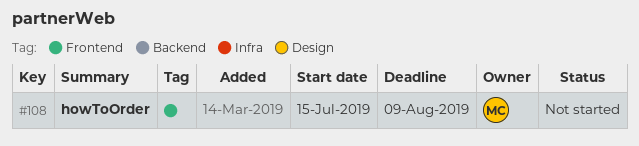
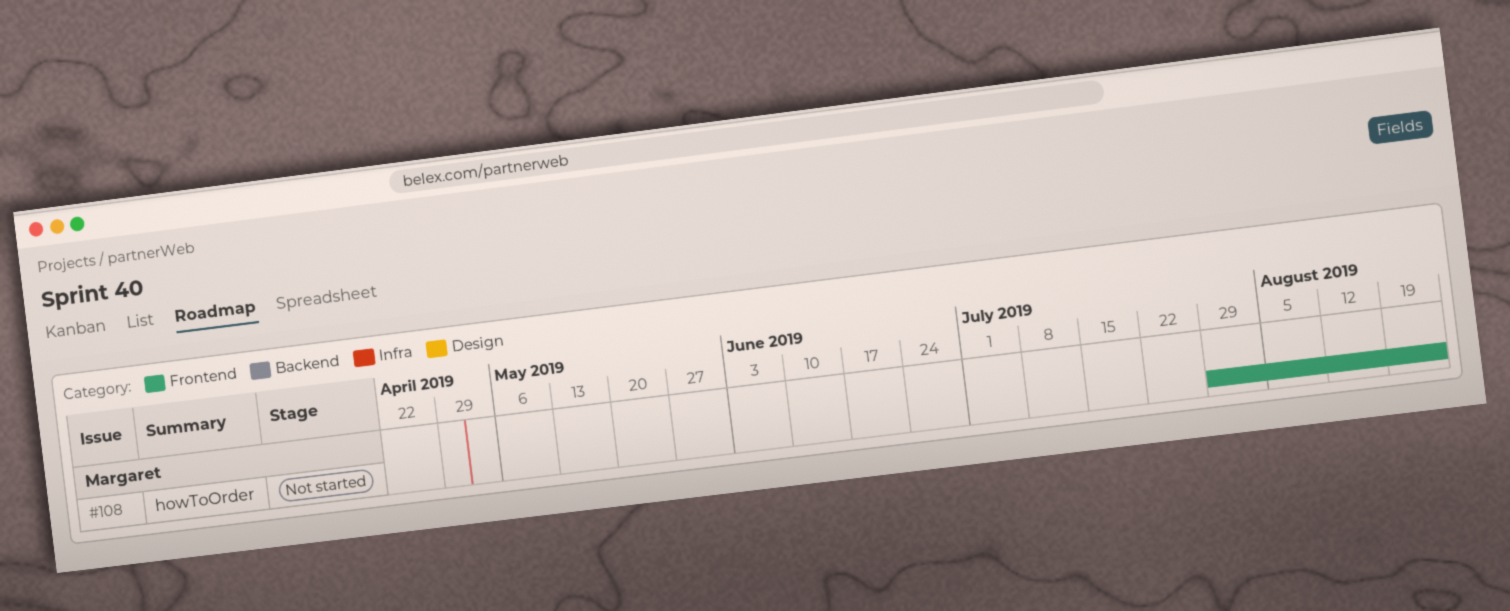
#108, start: Jul 15 -> Jul 29
#108, due: Aug 9 -> Aug 23

